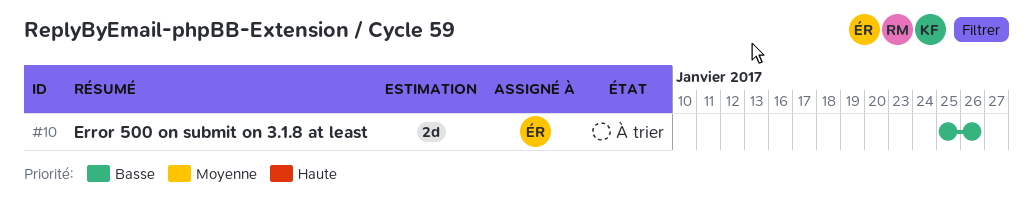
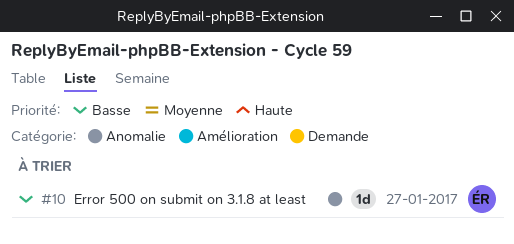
#10, estimate: 2d -> 1d
#10, due: Jan 26 -> Jan 27

